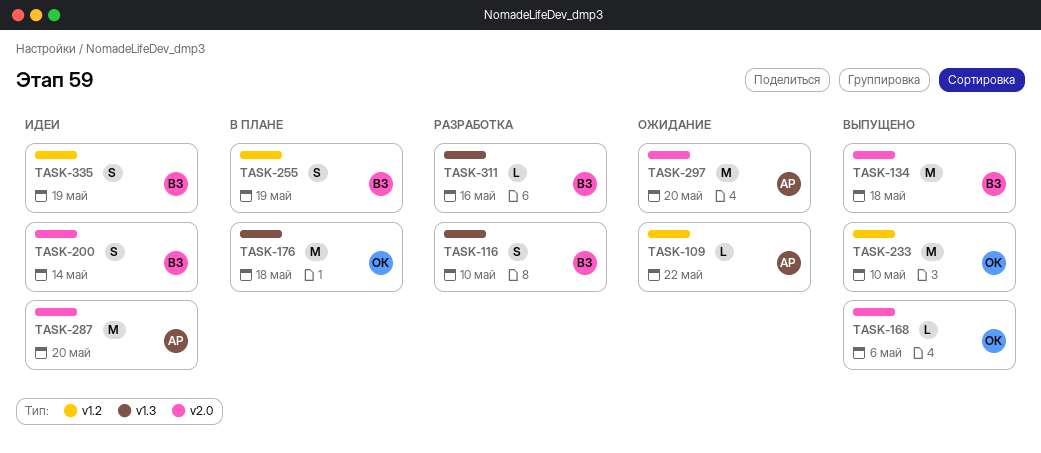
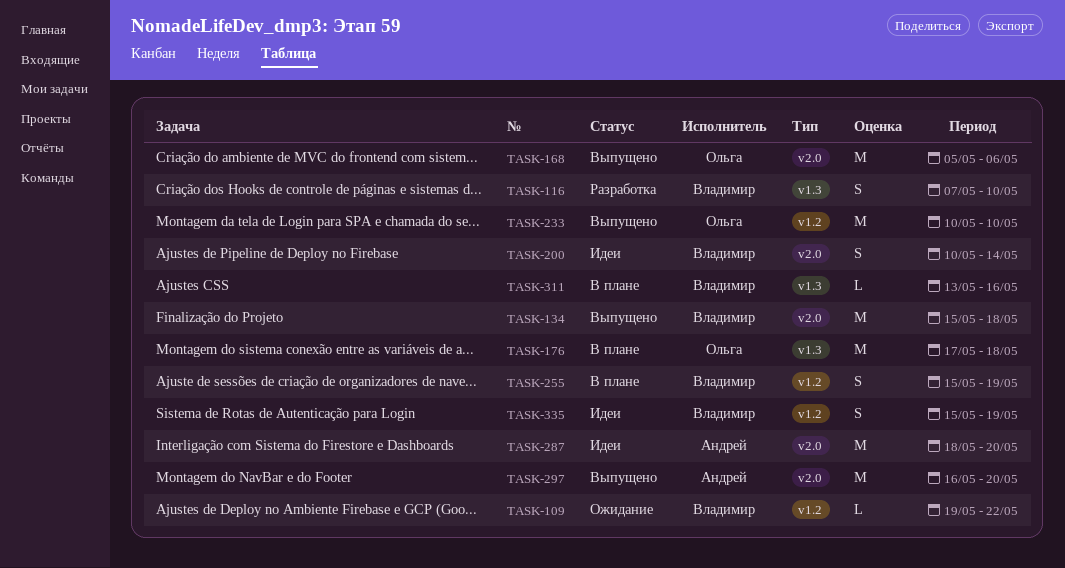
TASK-109, owner: Андрей -> Владимир
TASK-168, estimate: L -> M
TASK-297, status: Ожидание -> Выпущено
TASK-311, status: Разработка -> В плане

